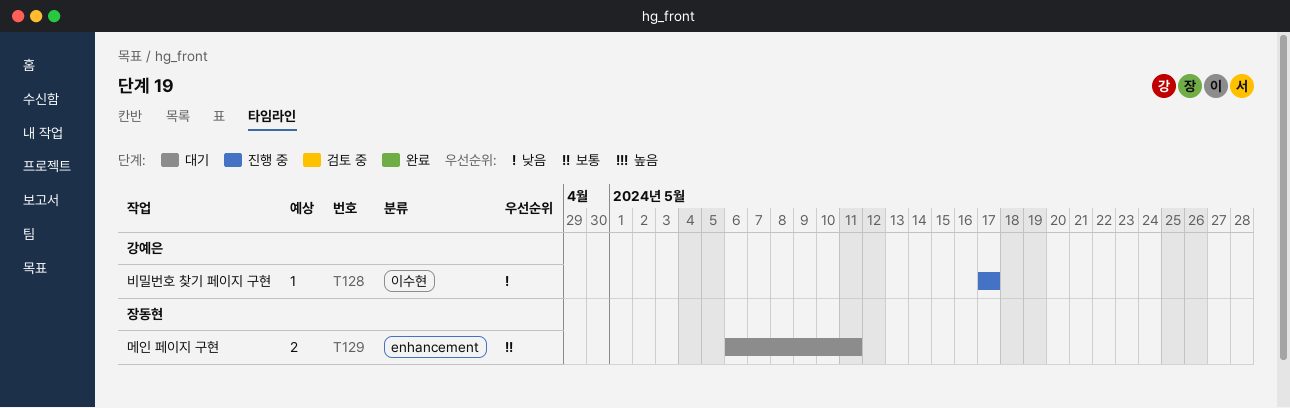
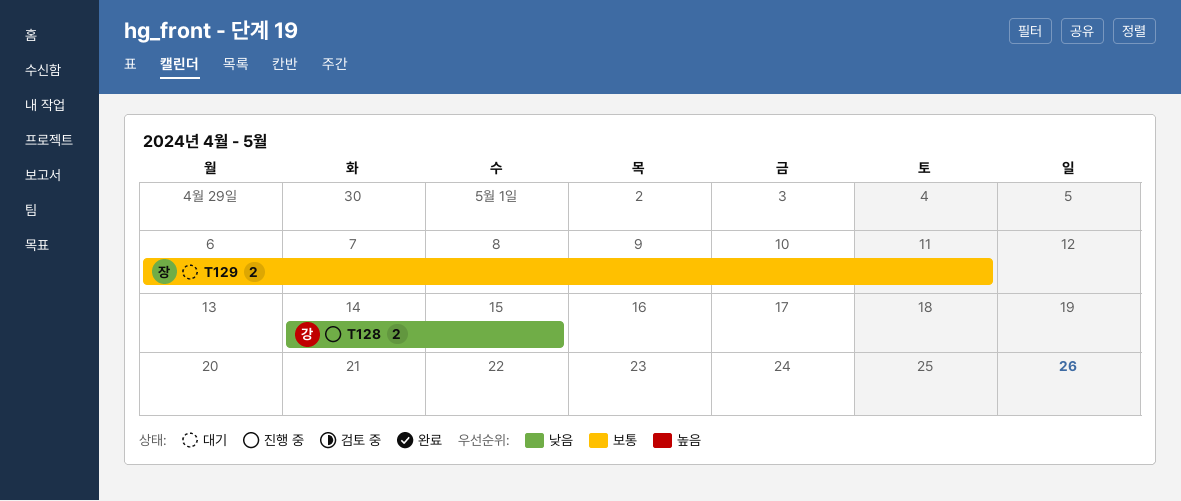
T128, estimate: 1 -> 2
T128, start: May 17 -> May 14
T128, due: May 17 -> May 15

